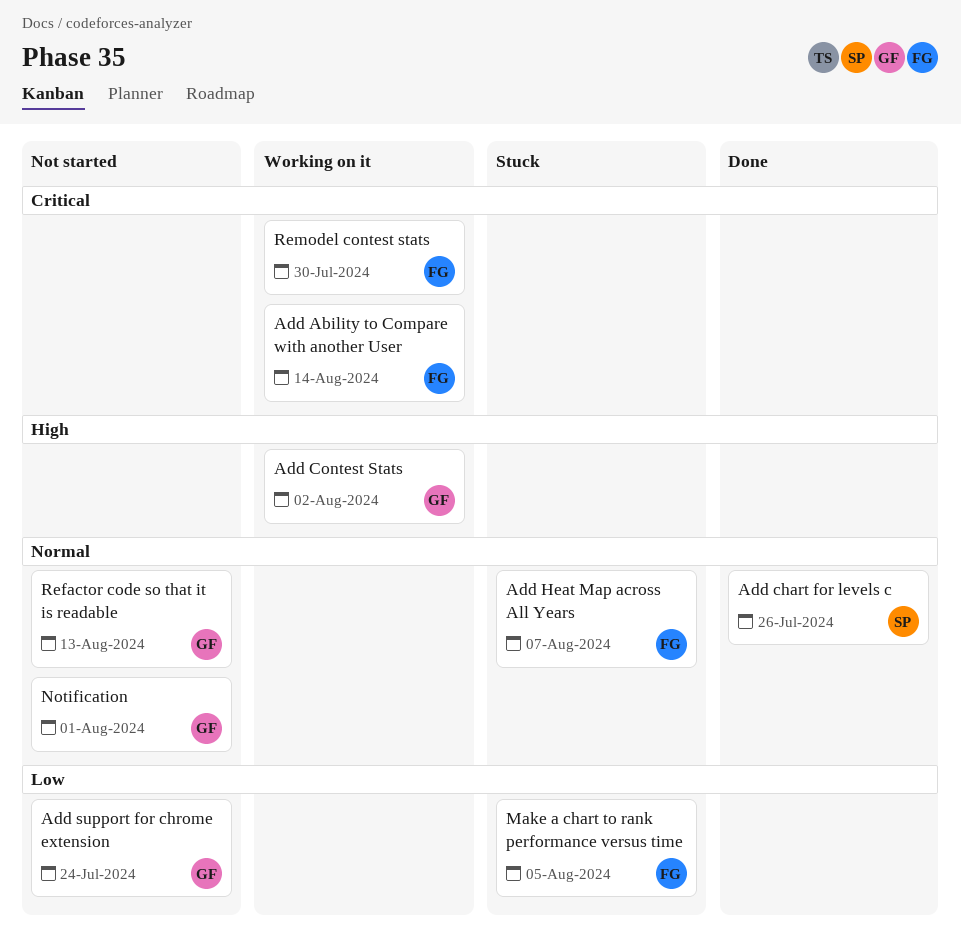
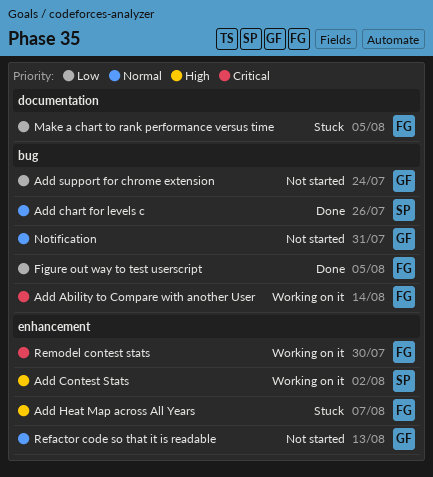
Add Contest Stats, owner: GF -> SP
Add Heat Map across All Years, priority: Normal -> High
Figure out way to test userscript: none -> present
Notification, due: Aug 1 -> Jul 31

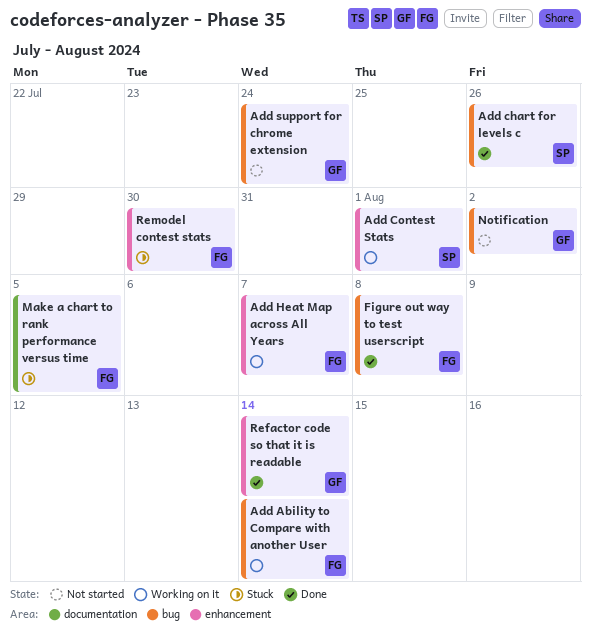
Add Contest Stats, due: Aug 2 -> Aug 1
Add Heat Map across All Years, status: Stuck -> Working on it
Figure out way to test userscript, due: Aug 5 -> Aug 8
Notification, due: Jul 31 -> Aug 2
Refactor code so that it is readable, status: Not started -> Done
Refactor code so that it is readable, due: Aug 13 -> Aug 14
Remodel contest stats, status: Working on it -> Stuck

